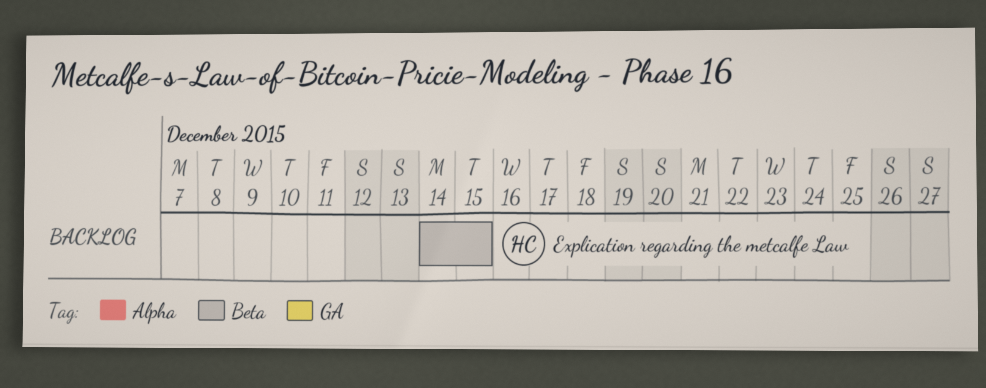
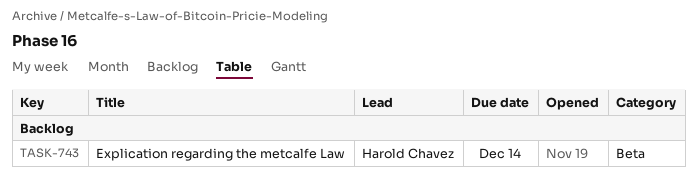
Explication regarding the metcalfe Law, due: Dec 15 -> Dec 14

